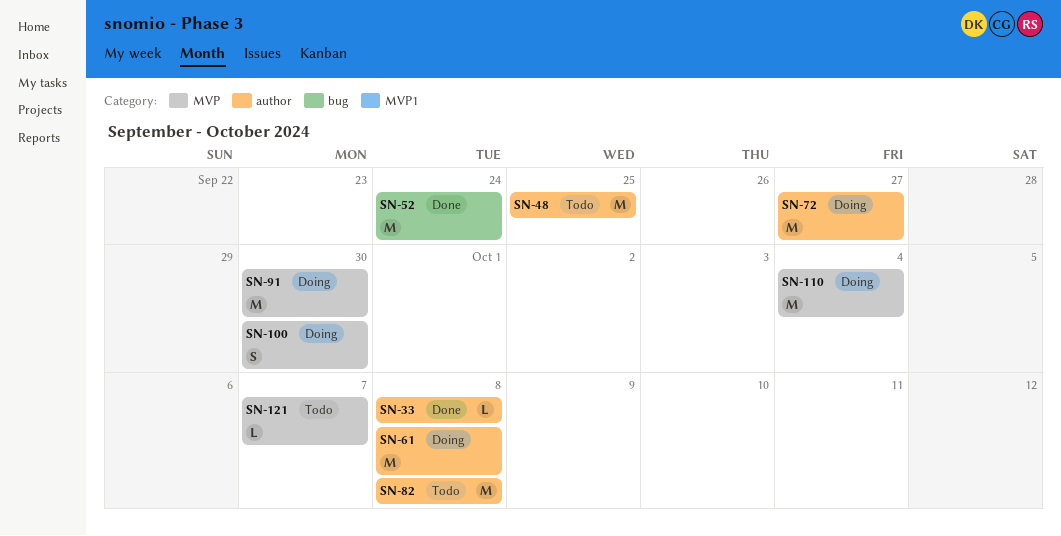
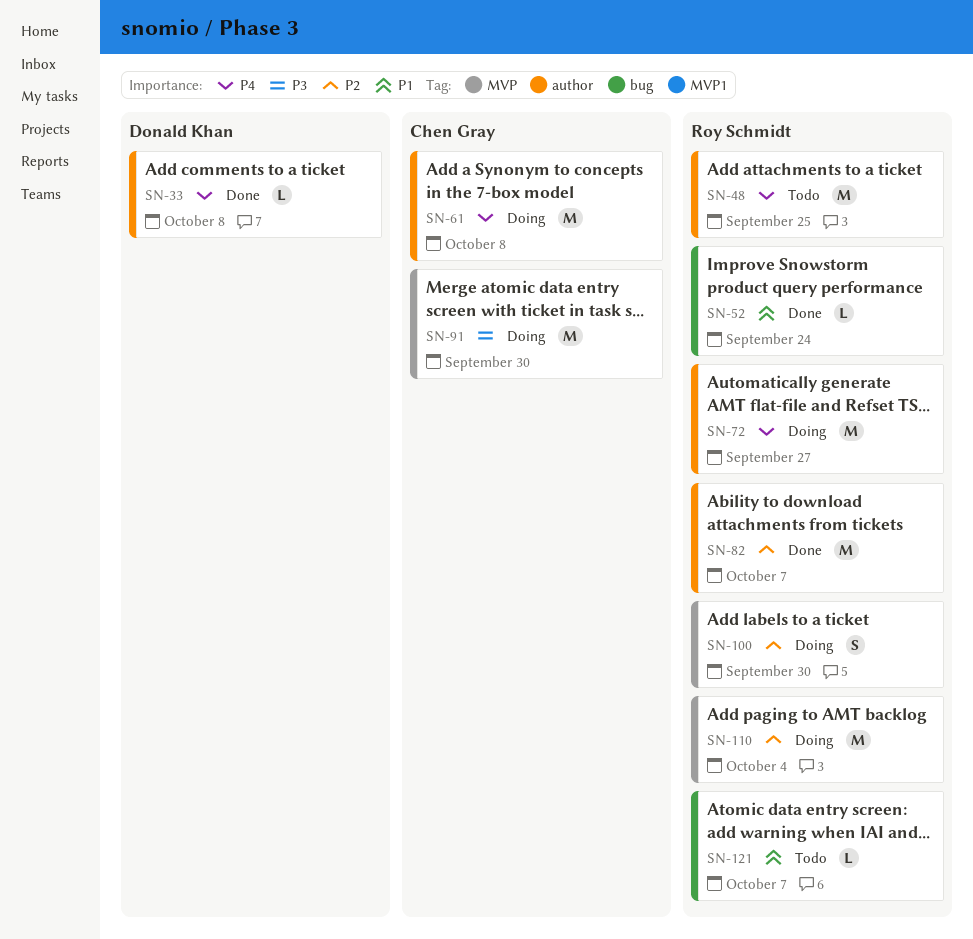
SN-52, estimate: M -> L
SN-82, status: Todo -> Done
SN-82, due: Oct 8 -> Oct 7
SN-121, label: MVP -> bug

